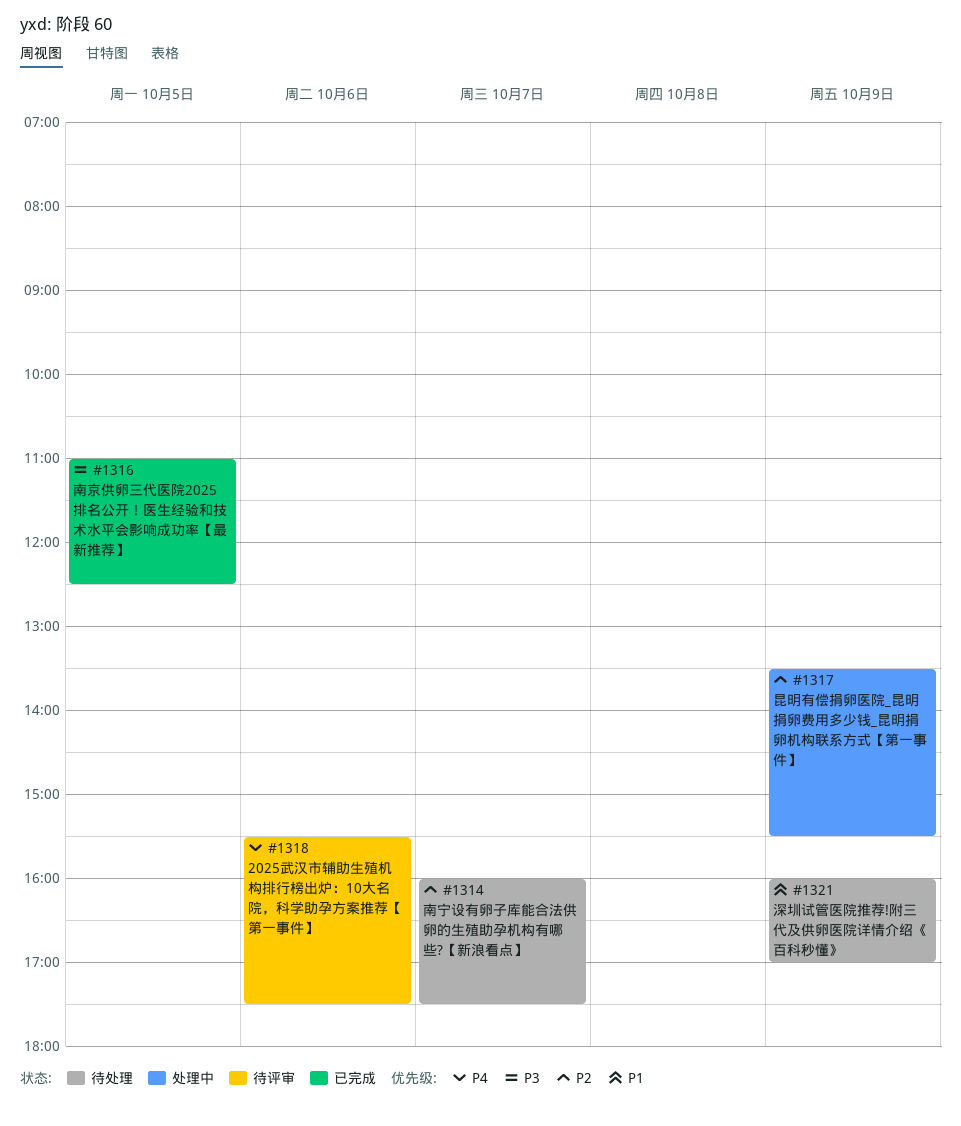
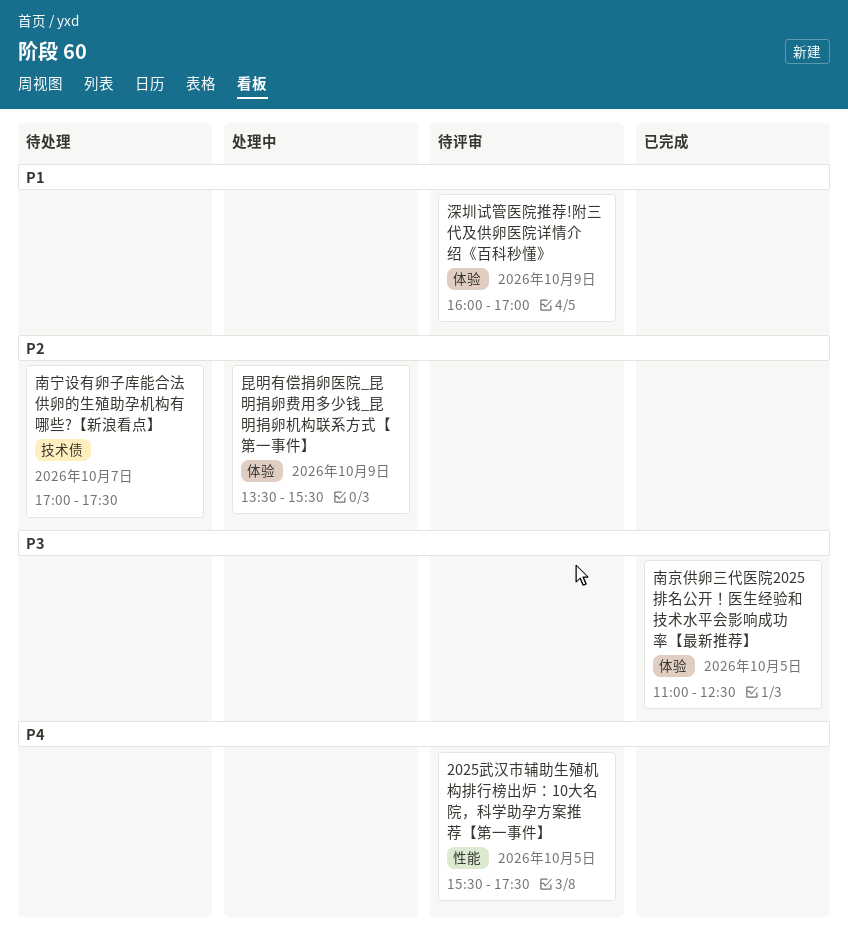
2025武汉市辅助生殖机构排行榜出炉：10大名院，科学助孕方案推荐【第一事件】, day: Oct 6 -> Oct 5
南宁设有卵子库能合法供卵的生殖助孕机构有哪些?【新浪看点】, begins: 16:00 -> 17:00
深圳试管医院推荐!附三代及供卵医院详情介绍《百科秒懂》, status: 待处理 -> 待评审

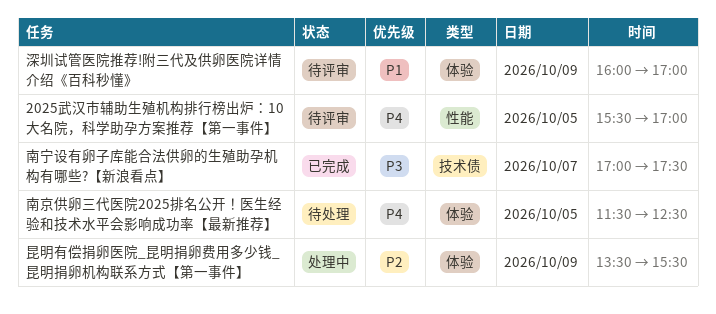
2025武汉市辅助生殖机构排行榜出炉：10大名院，科学助孕方案推荐【第一事件】, ends: 17:30 -> 17:00
南京供卵三代医院2025排名公开！医生经验和技术水平会影响成功率【最新推荐】, status: 已完成 -> 待处理
南京供卵三代医院2025排名公开！医生经验和技术水平会影响成功率【最新推荐】, priority: P3 -> P4
南京供卵三代医院2025排名公开！医生经验和技术水平会影响成功率【最新推荐】, begins: 11:00 -> 11:30
南宁设有卵子库能合法供卵的生殖助孕机构有哪些?【新浪看点】, status: 待处理 -> 已完成
南宁设有卵子库能合法供卵的生殖助孕机构有哪些?【新浪看点】, priority: P2 -> P3

